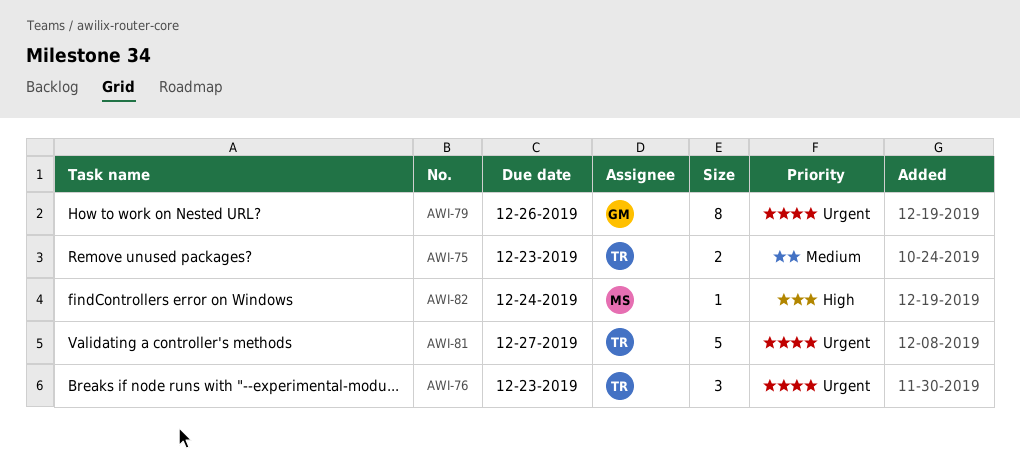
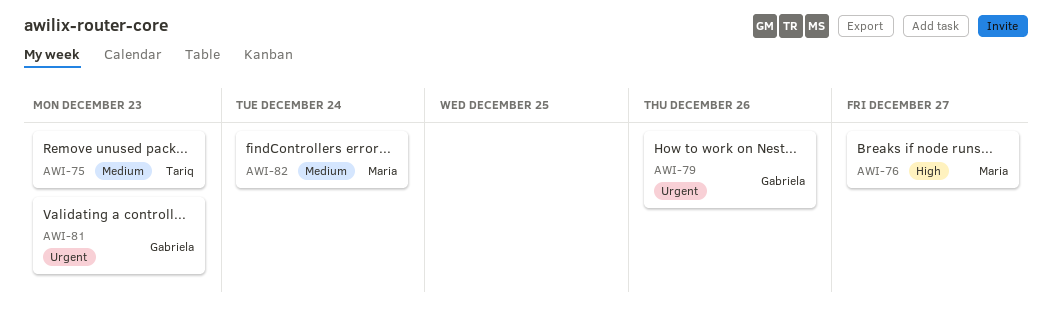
AWI-76, owner: Tariq -> Maria
AWI-76, priority: Urgent -> High
AWI-76, due: Dec 23 -> Dec 27
AWI-81, owner: Tariq -> Gabriela
AWI-81, due: Dec 27 -> Dec 23
AWI-82, priority: High -> Medium

